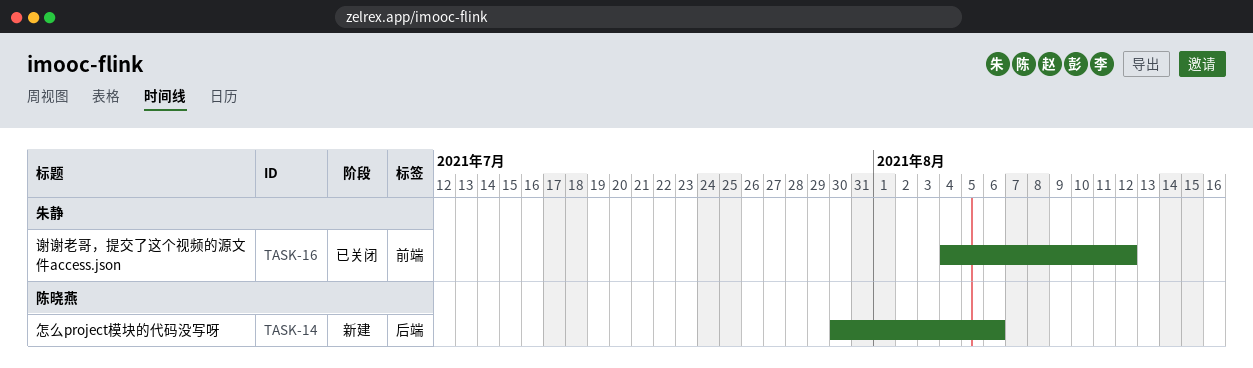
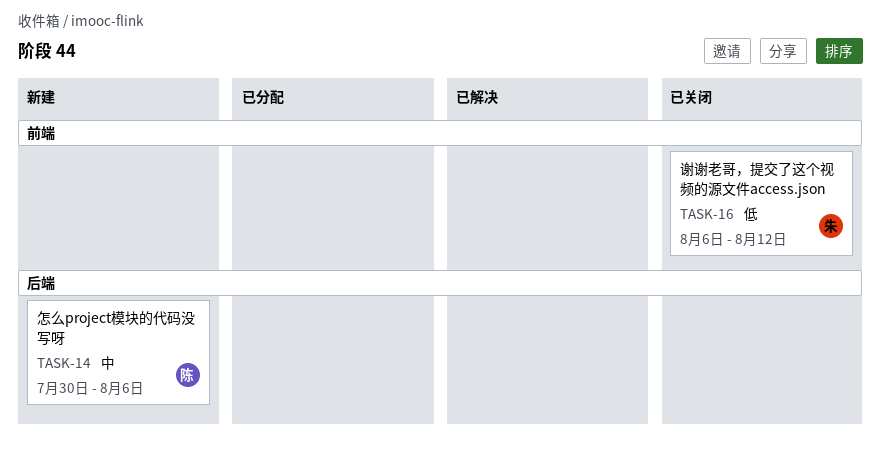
TASK-16, start: Aug 4 -> Aug 6

